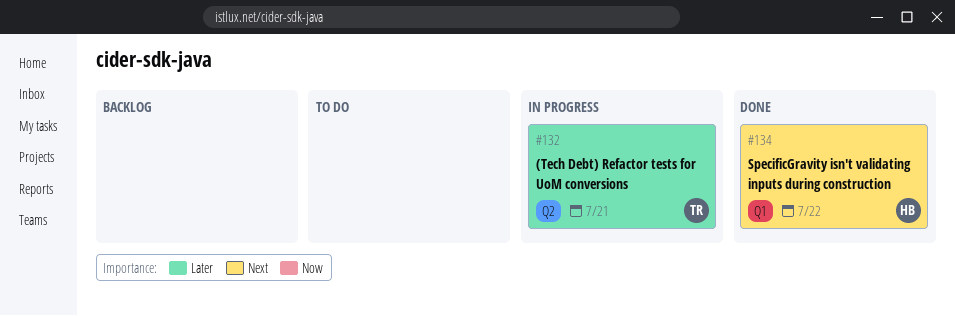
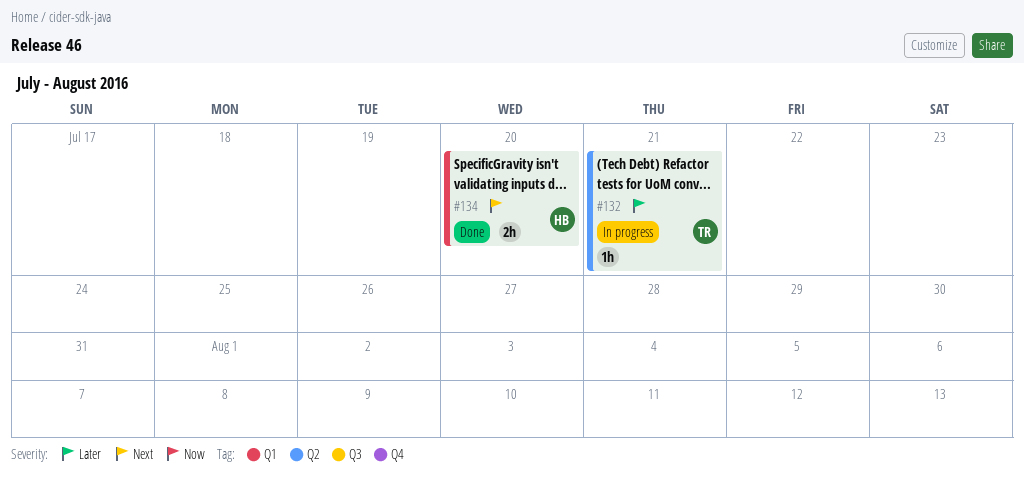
#134, due: Jul 22 -> Jul 20

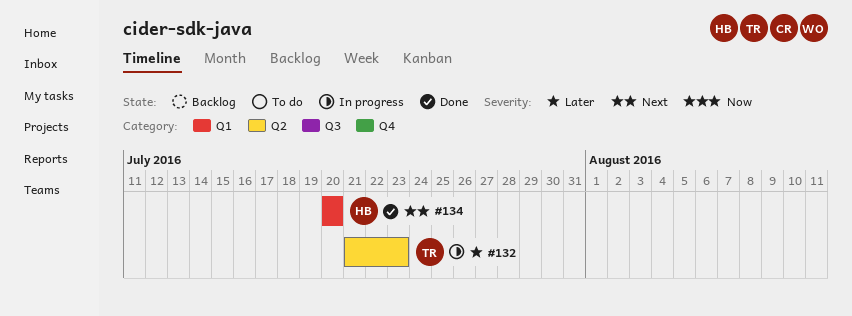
#132, due: Jul 21 -> Jul 23

